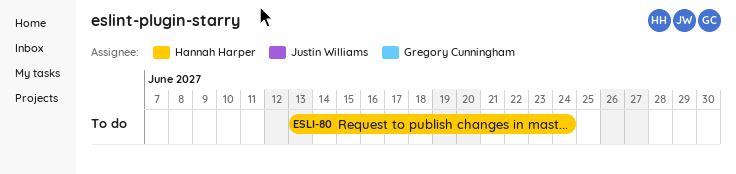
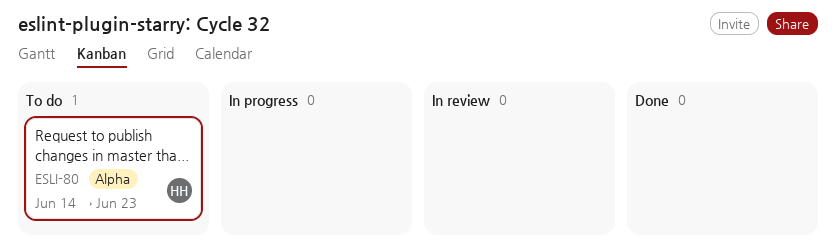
ESLI-80, start: Jun 13 -> Jun 14
ESLI-80, due: Jun 24 -> Jun 23

